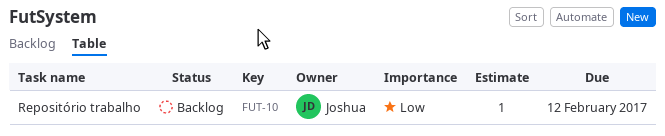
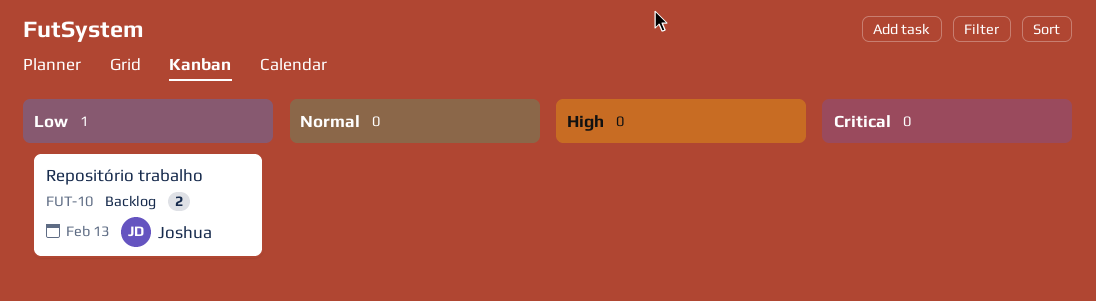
FUT-10, estimate: 1 -> 2
FUT-10, due: Feb 12 -> Feb 13

